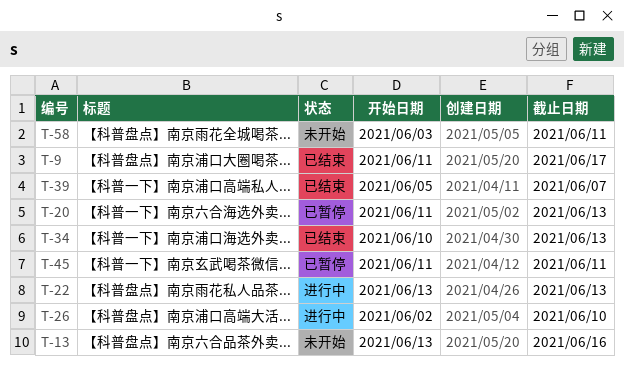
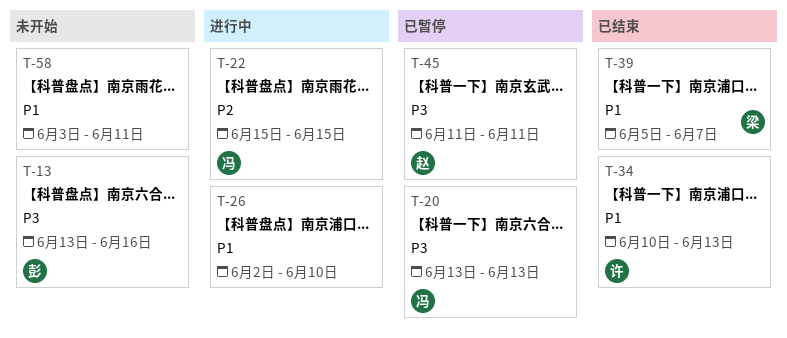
T-9: present -> none
T-20, start: Jun 11 -> Jun 13
T-22, start: Jun 13 -> Jun 15
T-22, due: Jun 13 -> Jun 15

